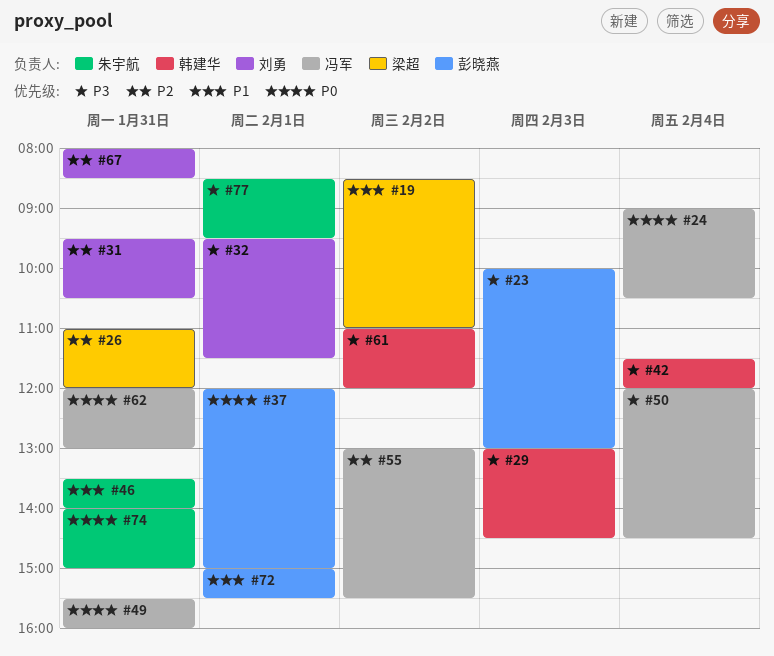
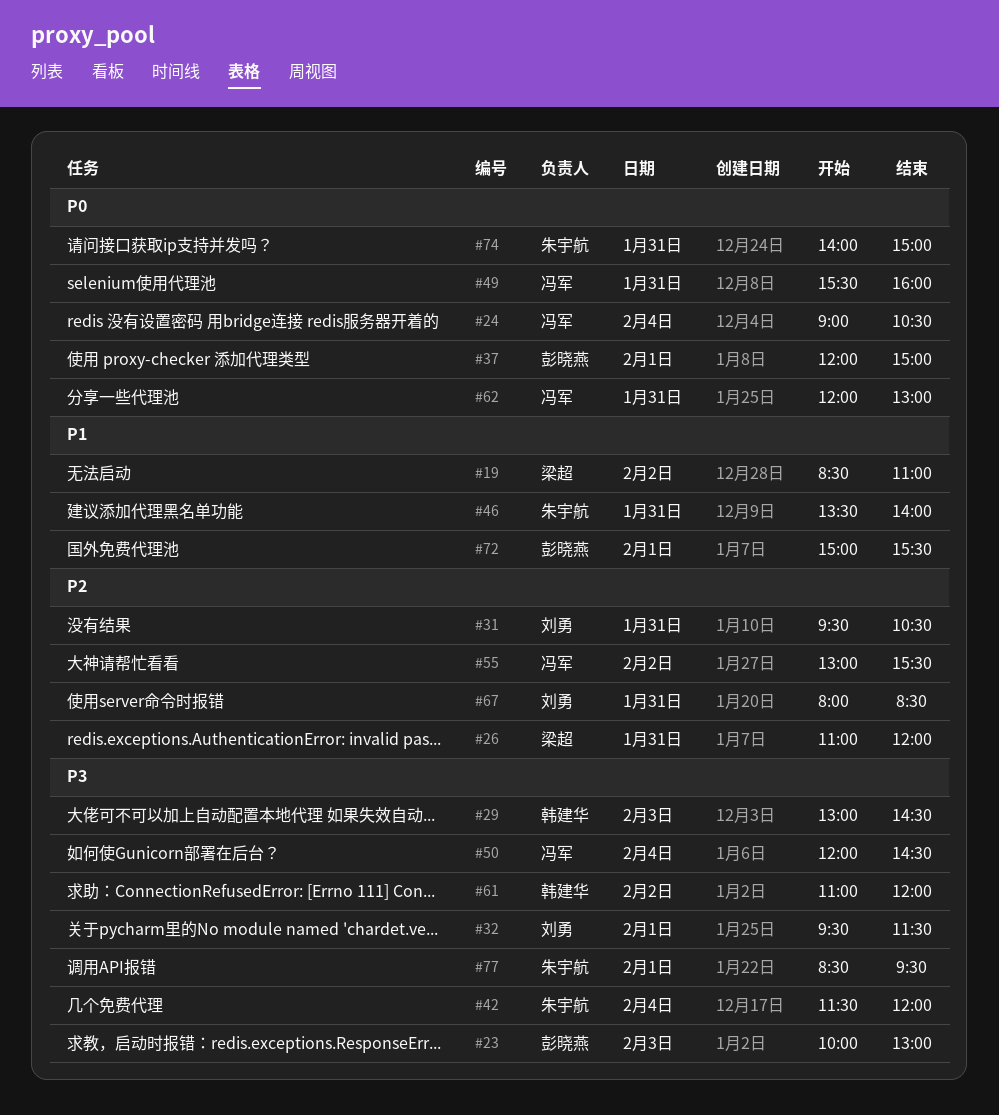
#42, owner: 韩建华 -> 朱宇航

